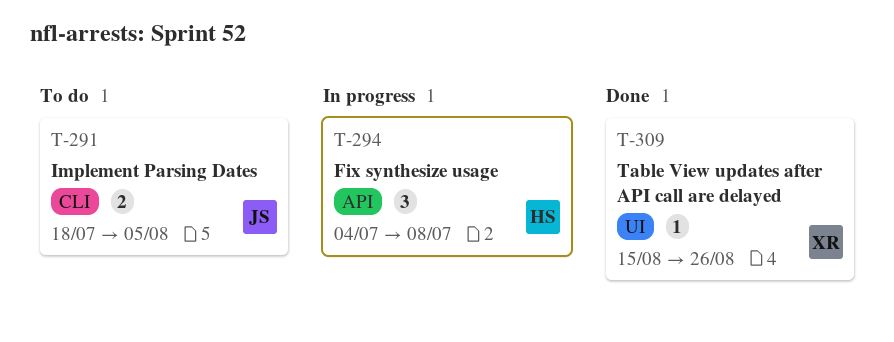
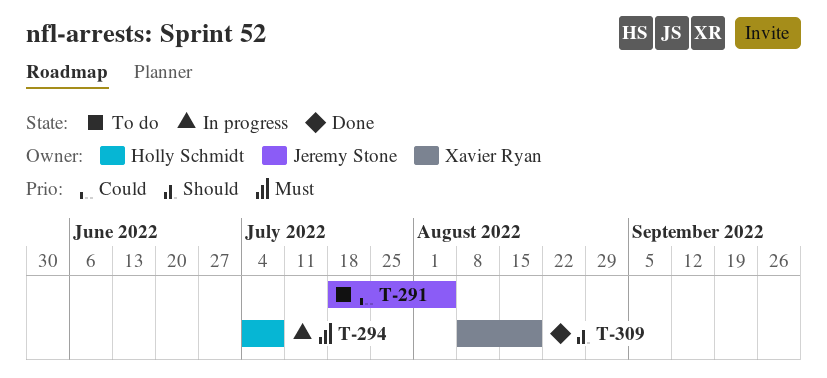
T-309, start: Aug 15 -> Aug 8
T-309, due: Aug 26 -> Aug 19

